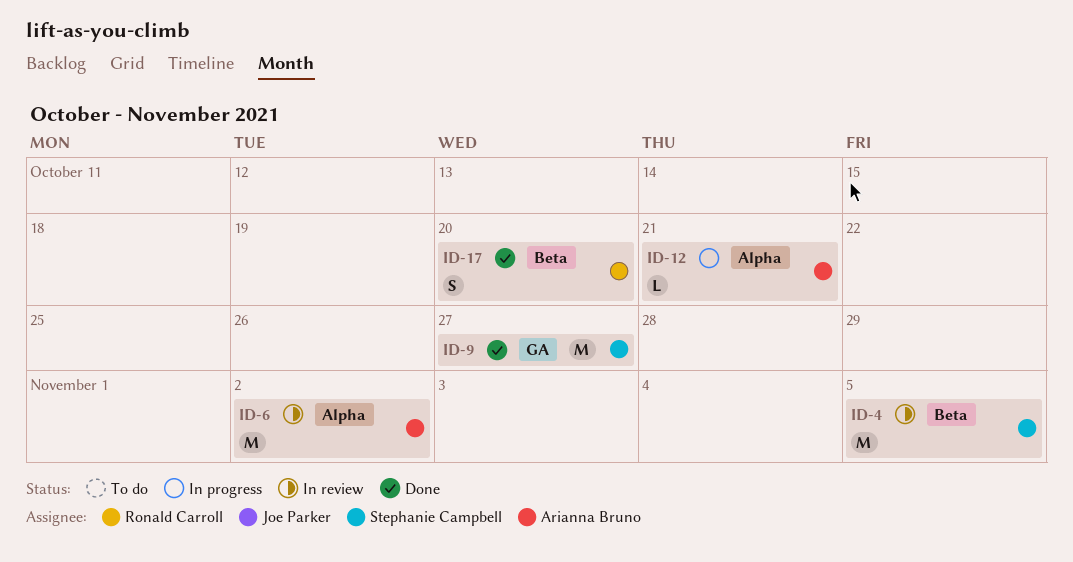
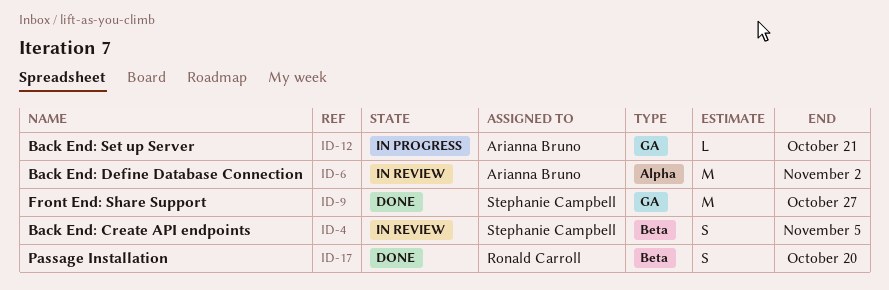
ID-4, estimate: M -> S
ID-12, label: Alpha -> GA

